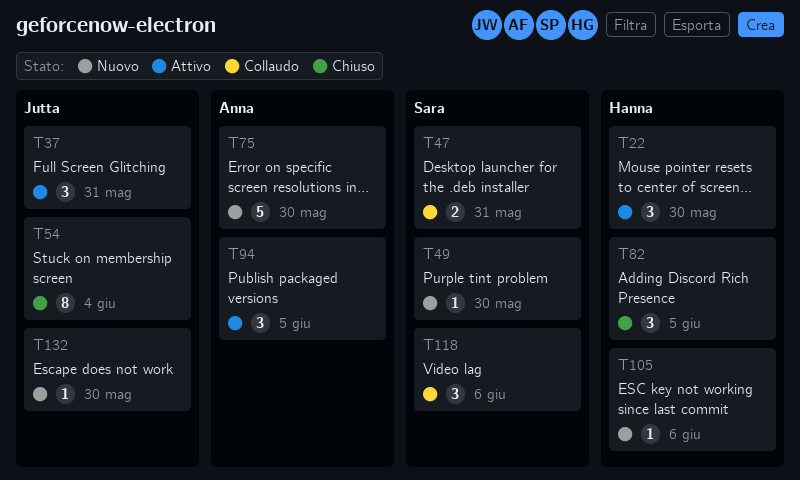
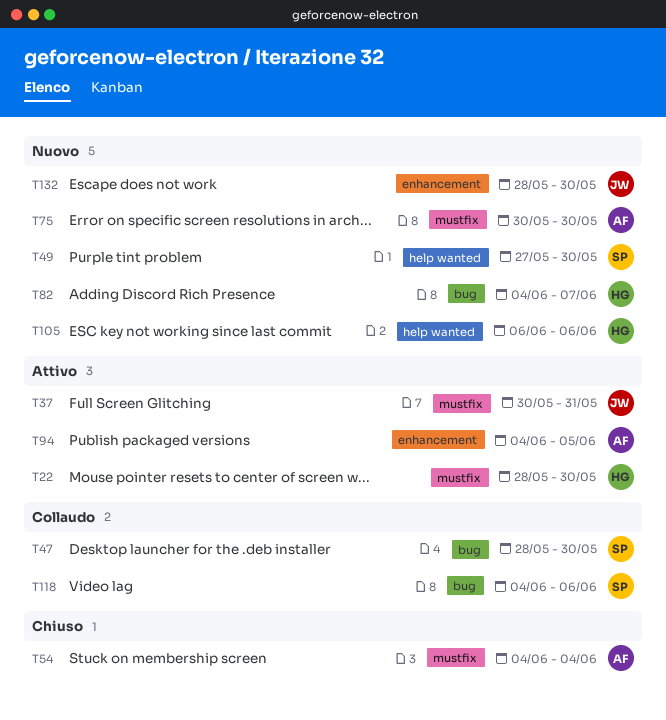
T47, due: May 31 -> May 30
T54, owner: Jutta -> Anna
T82, status: Chiuso -> Nuovo
T82, due: Jun 5 -> Jun 7

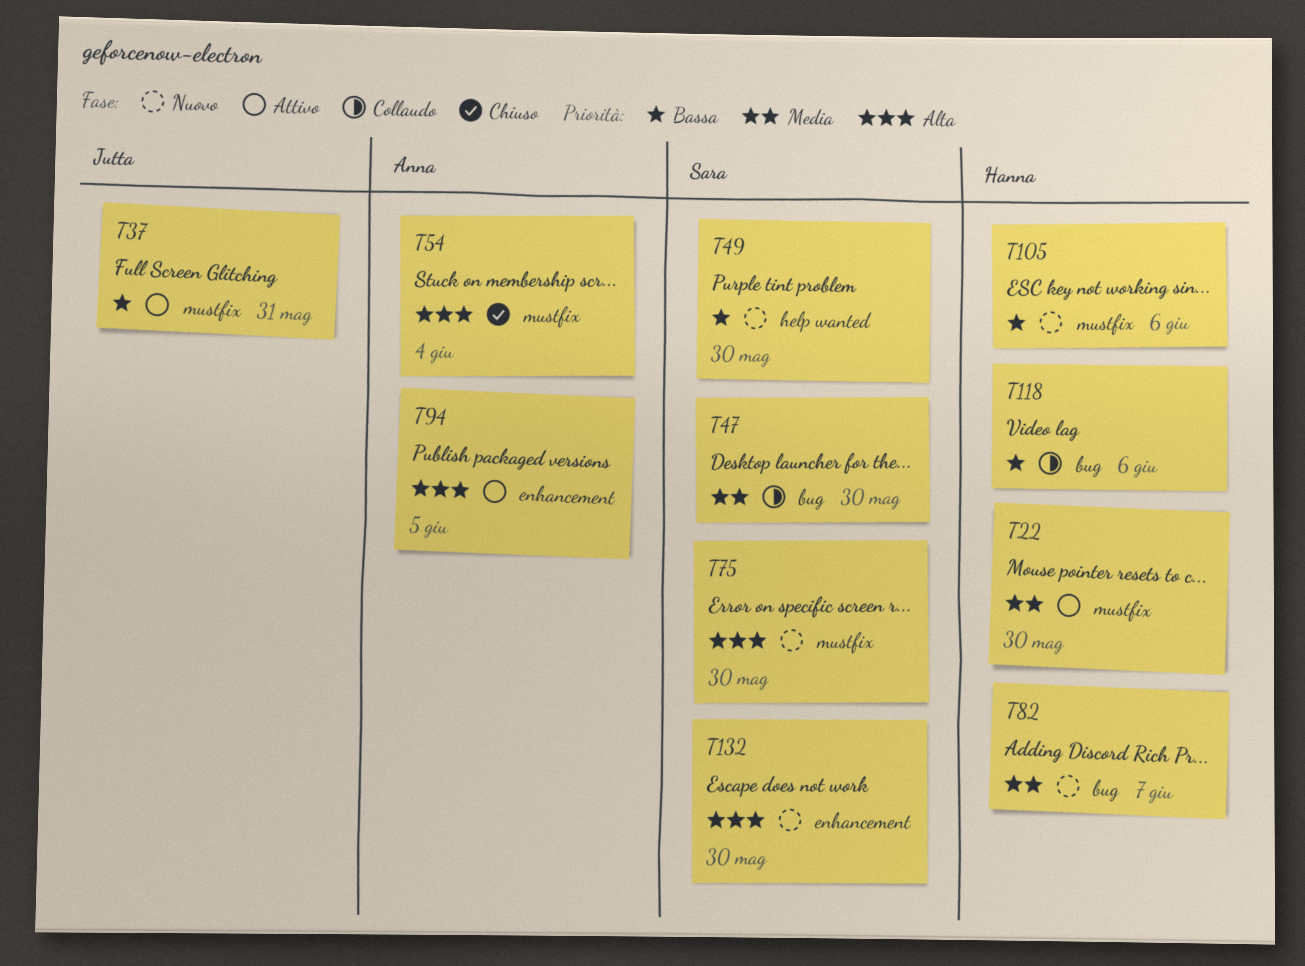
T75, owner: Anna -> Sara
T105, label: help wanted -> mustfix
T118, owner: Sara -> Hanna
T132, owner: Jutta -> Sara

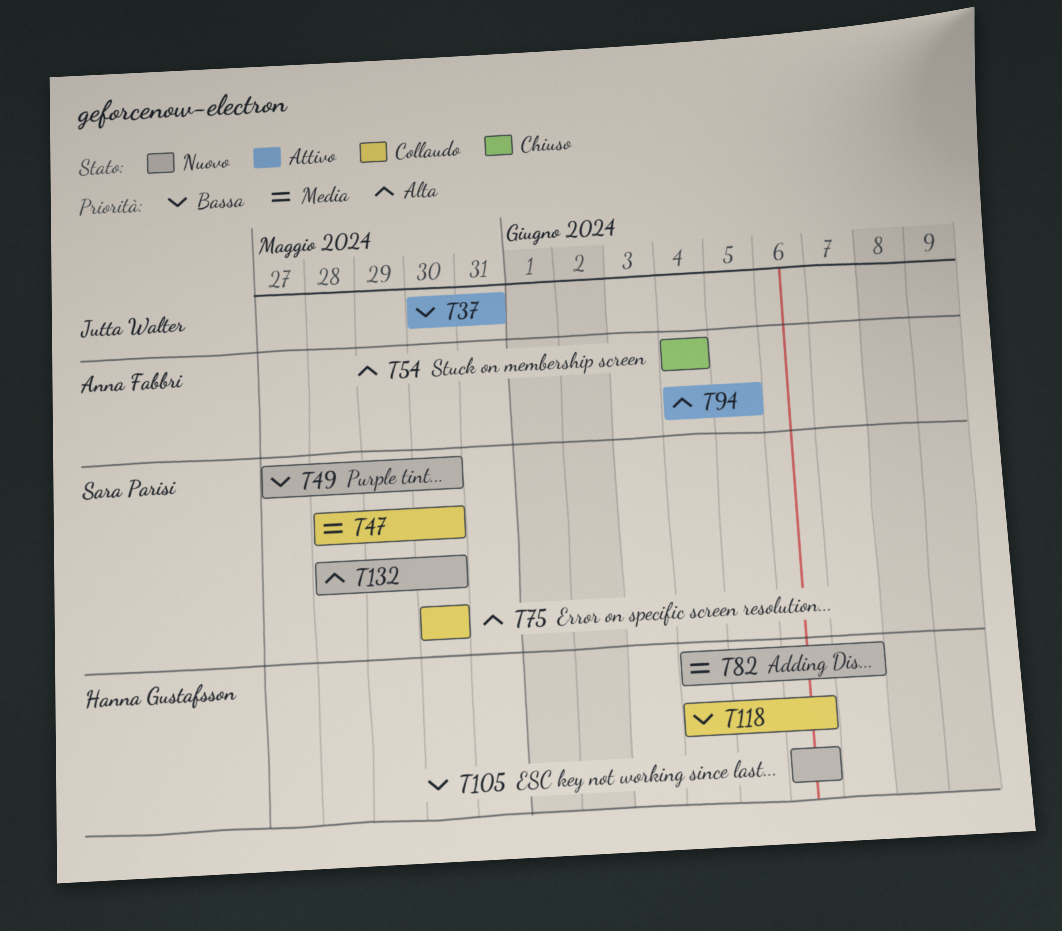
T22: present -> none
T75, status: Nuovo -> Collaudo

